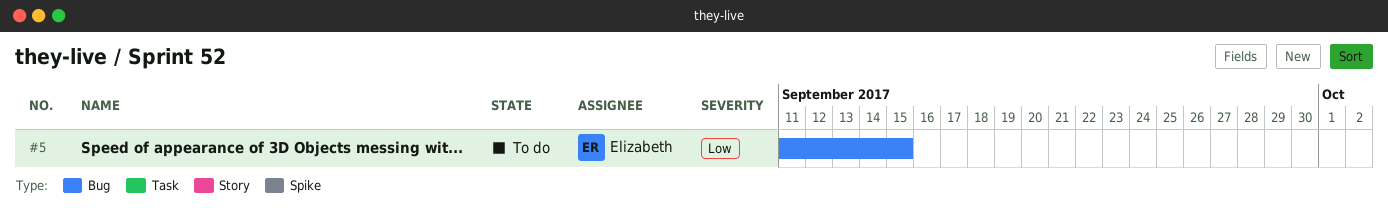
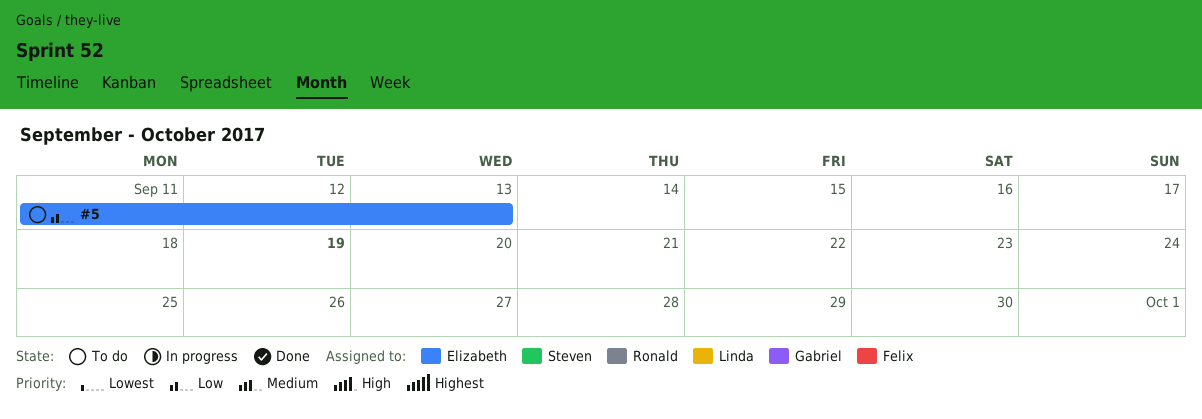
#5, due: Sep 15 -> Sep 13

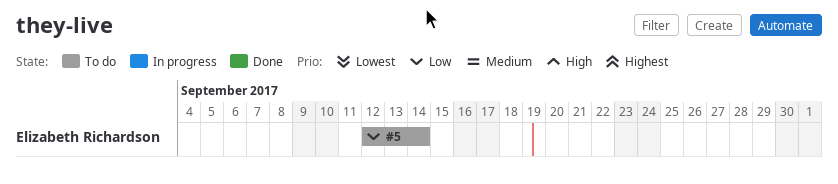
#5, start: Sep 11 -> Sep 12
#5, due: Sep 13 -> Sep 14

